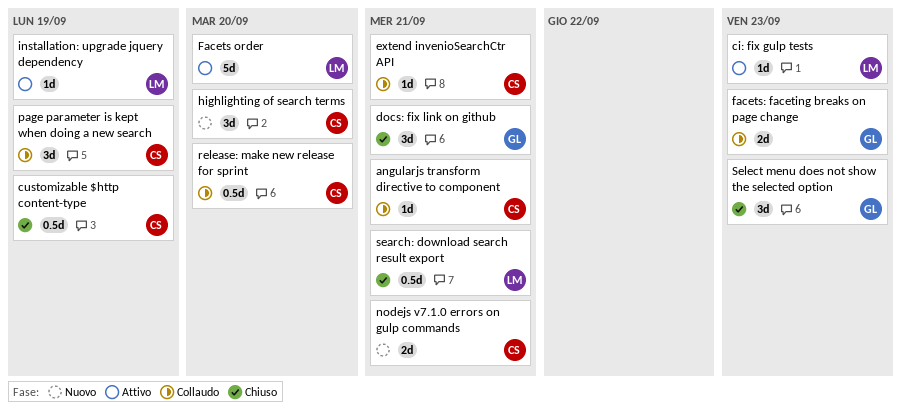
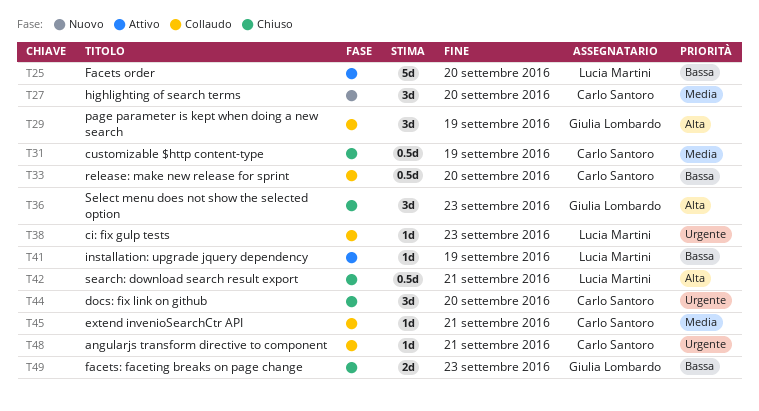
ci: fix gulp tests, status: Attivo -> Collaudo
docs: fix link on github, owner: Giulia Lombardo -> Carlo Santoro
docs: fix link on github, due: Sep 21 -> Sep 20
facets: faceting breaks on page change, status: Collaudo -> Chiuso
nodejs v7.1.0 errors on gulp commands: present -> none
page parameter is kept when doing a new search, owner: Carlo Santoro -> Giulia Lombardo

